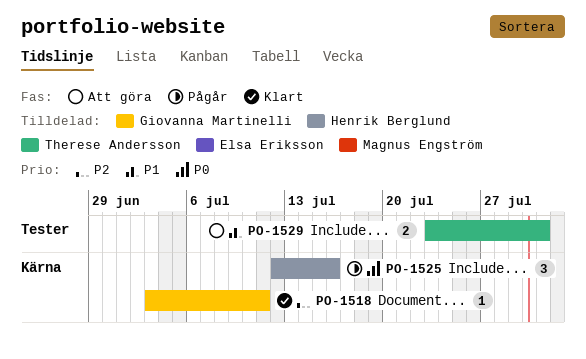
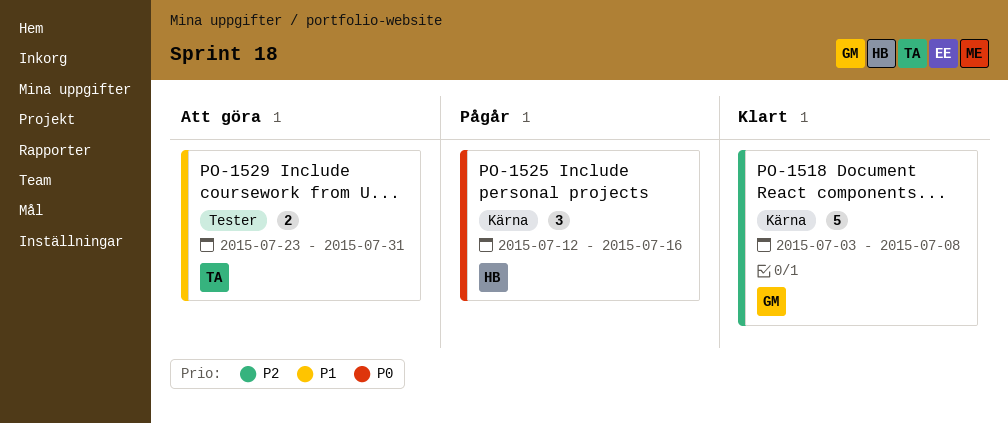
PO-1518, estimate: 1 -> 5
PO-1518, due: Jul 11 -> Jul 8

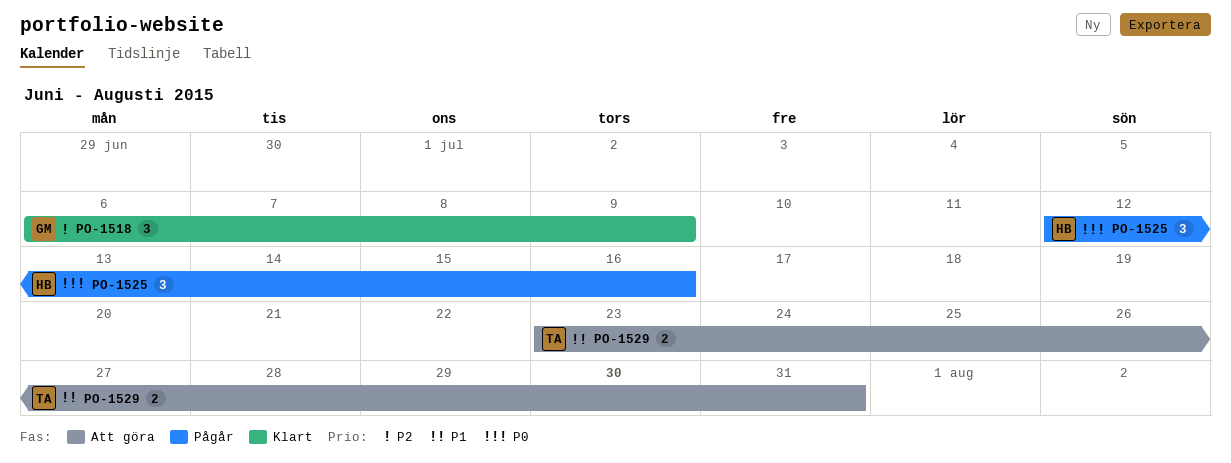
PO-1518, estimate: 5 -> 3
PO-1518, start: Jul 3 -> Jul 6
PO-1518, due: Jul 8 -> Jul 9

